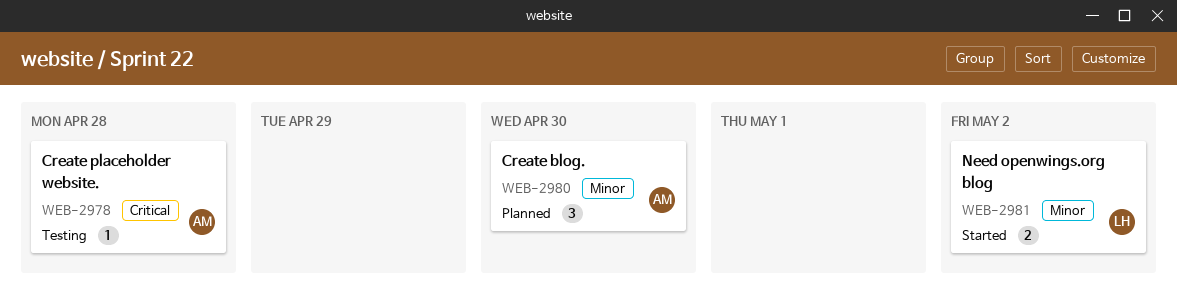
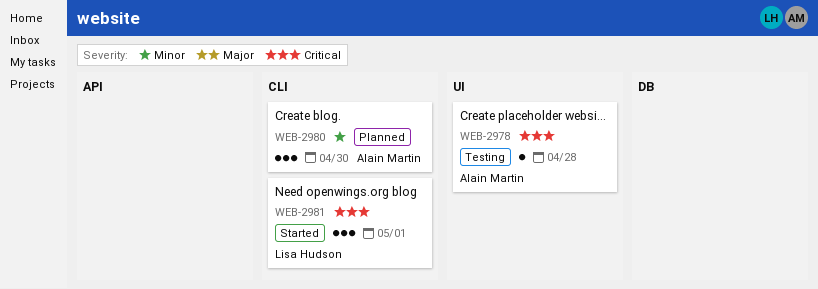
WEB-2981, priority: Minor -> Critical
WEB-2981, estimate: 2 -> 3
WEB-2981, due: May 2 -> May 1

